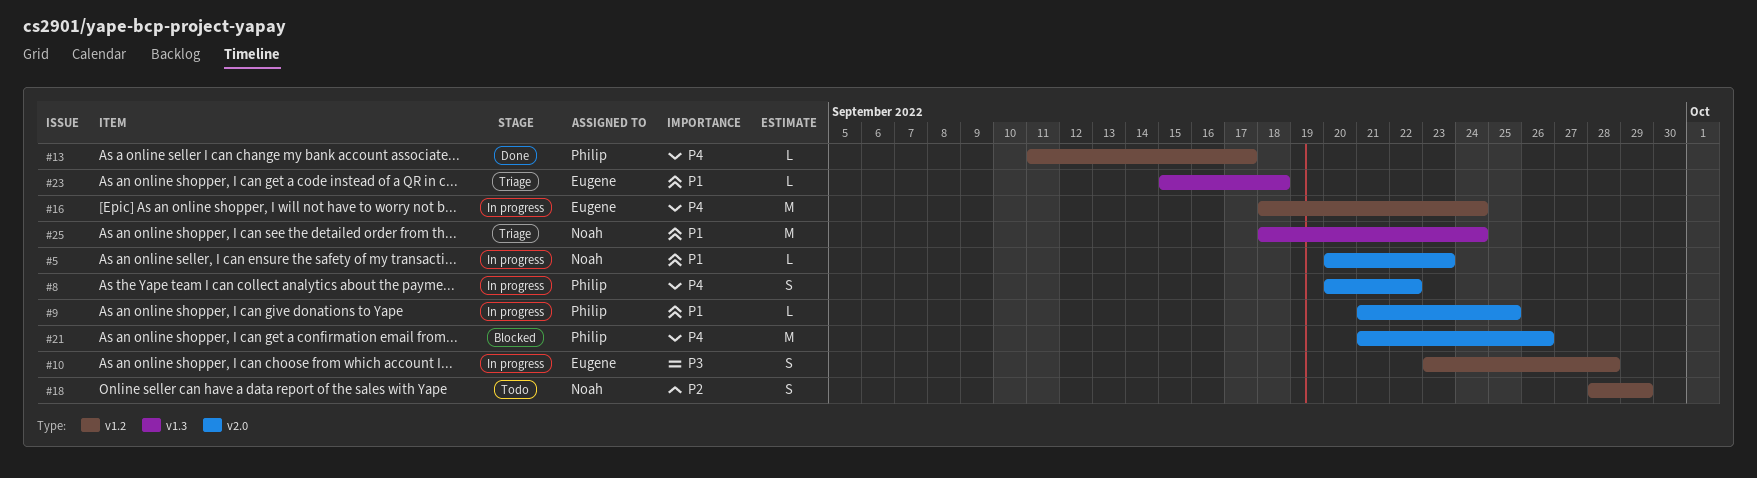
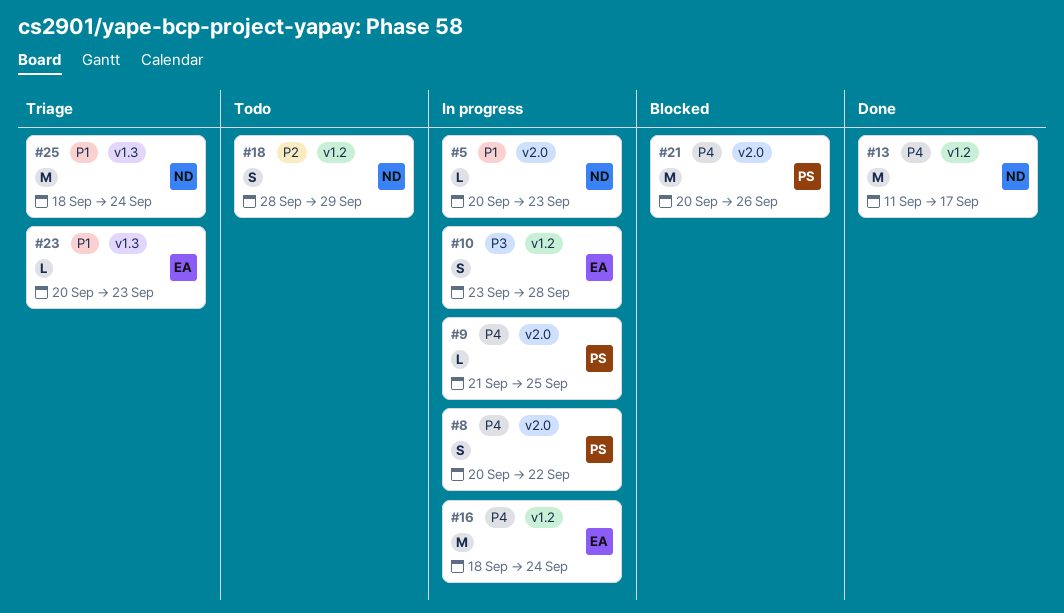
#9, priority: P1 -> P4
#13, owner: Philip -> Noah
#13, estimate: L -> M
#21, start: Sep 21 -> Sep 20
#23, start: Sep 15 -> Sep 20
#23, due: Sep 18 -> Sep 23

